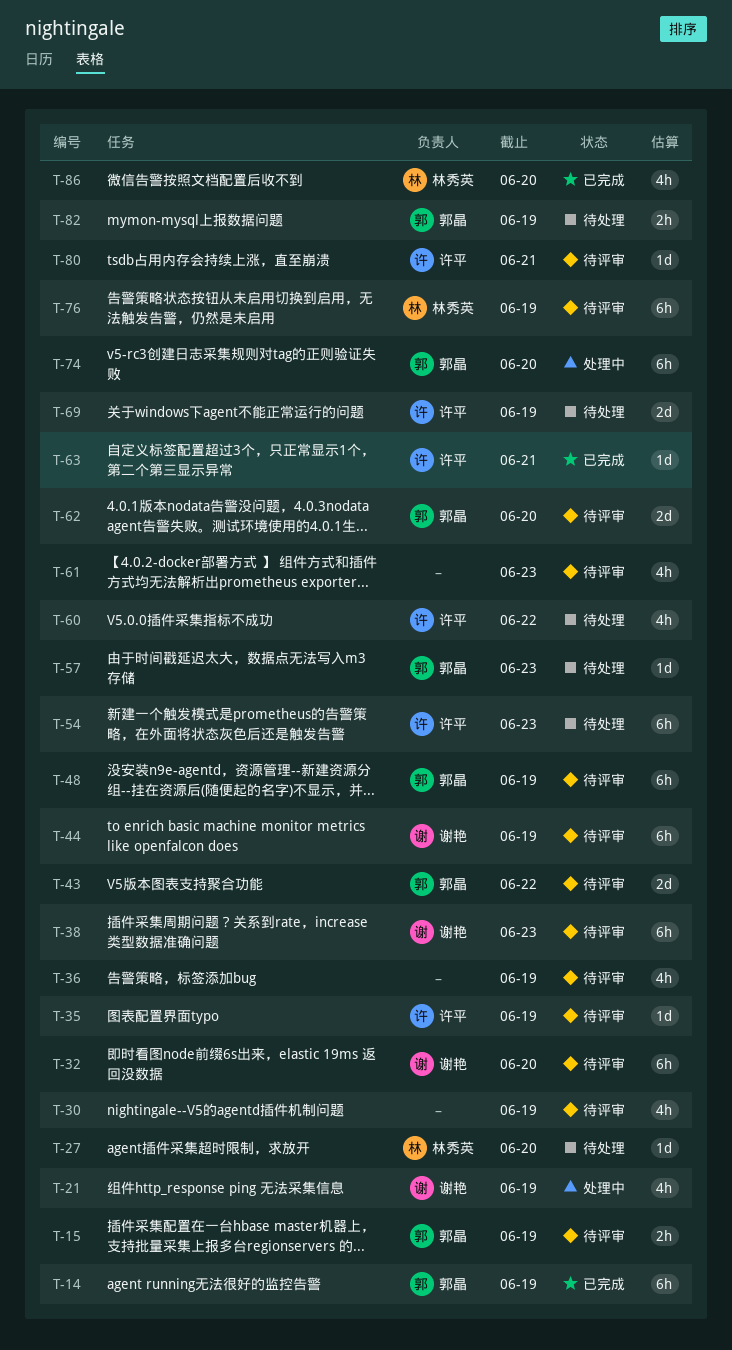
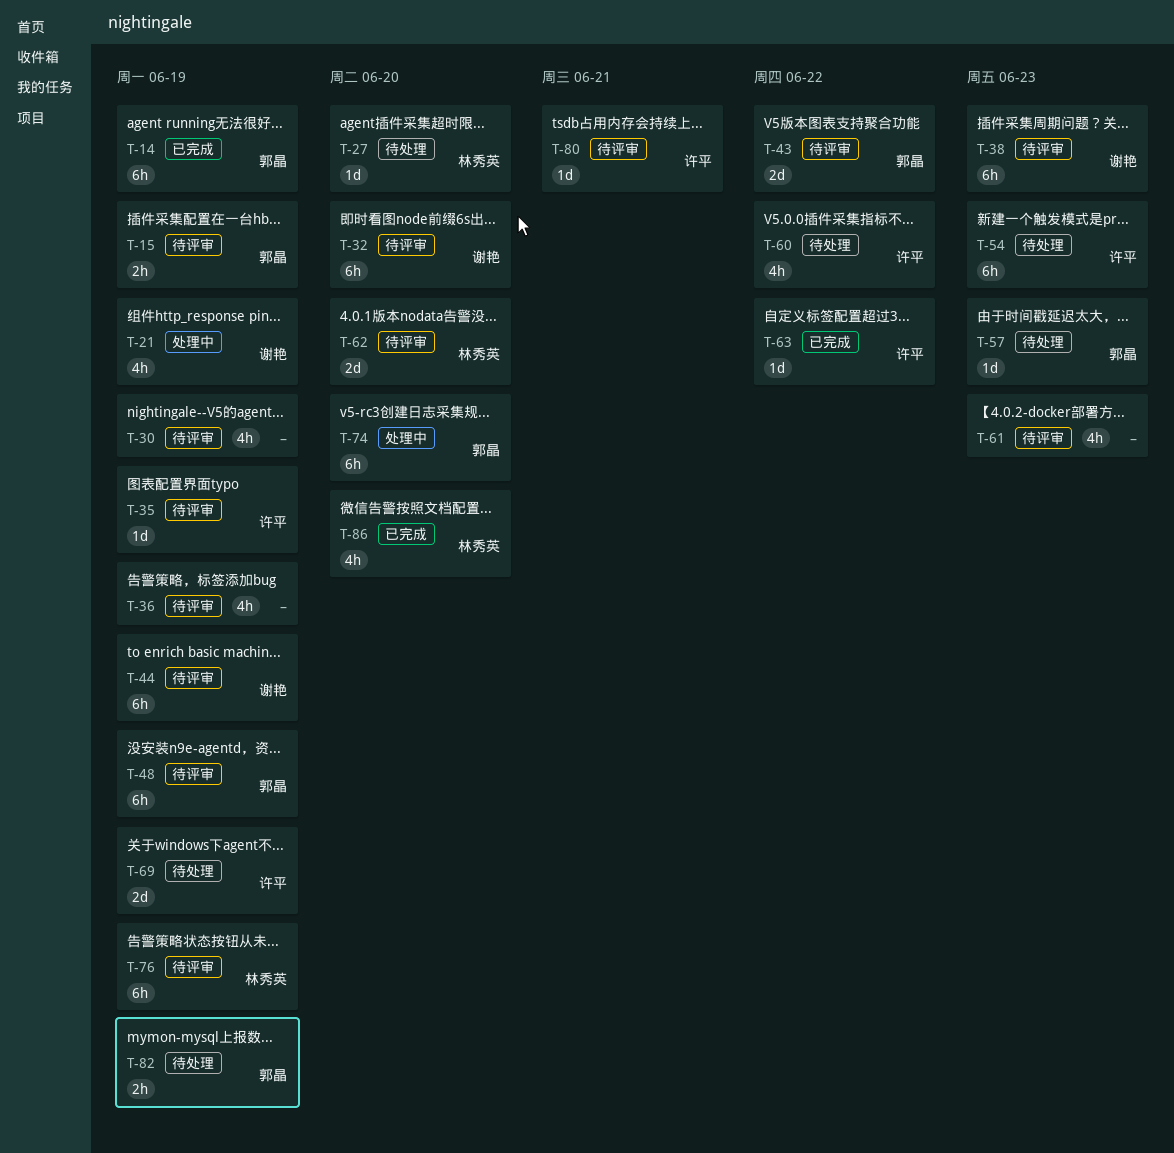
T-62, owner: 郭晶 -> 林秀英
T-63, due: Jun 21 -> Jun 22

